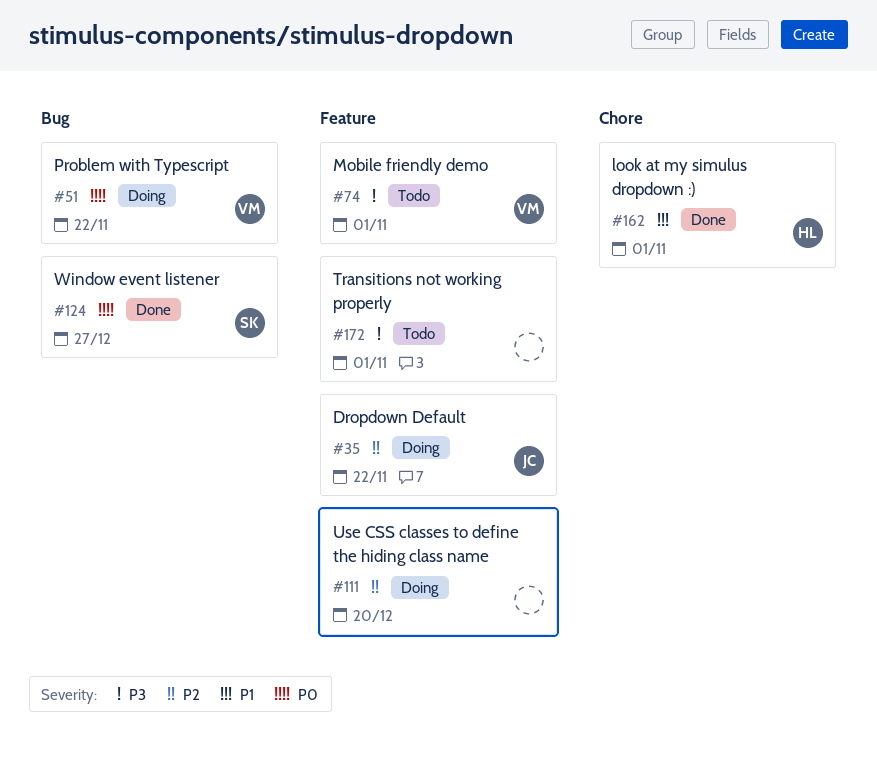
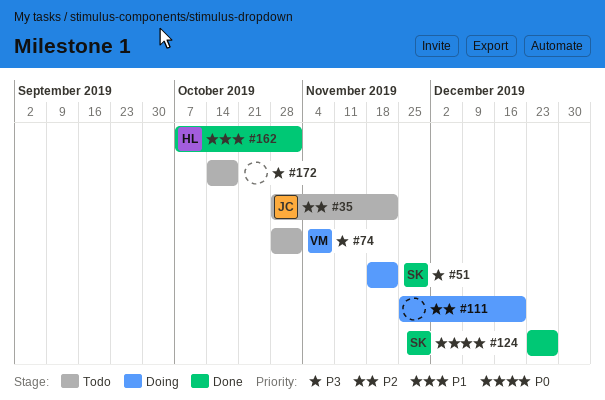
#35, status: Doing -> Todo
#51, owner: VM -> SK
#51, priority: P0 -> P3
#172, due: Nov 1 -> Oct 18

